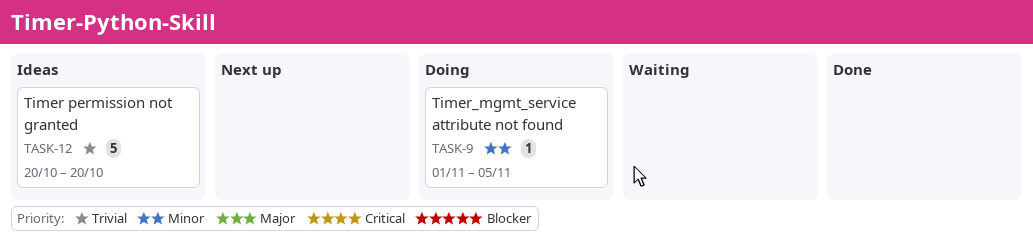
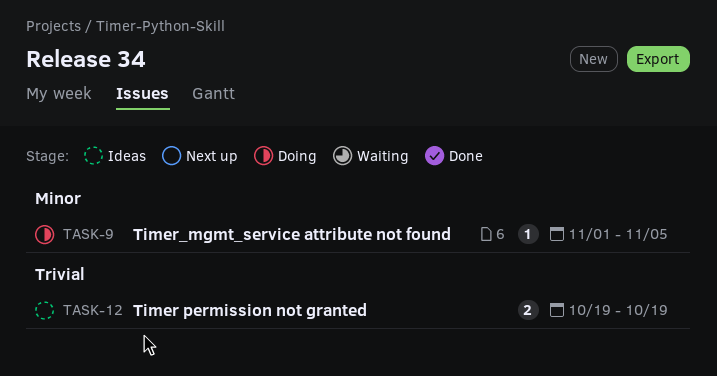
TASK-12, estimate: 5 -> 2
TASK-12, start: Oct 20 -> Oct 19
TASK-12, due: Oct 20 -> Oct 19

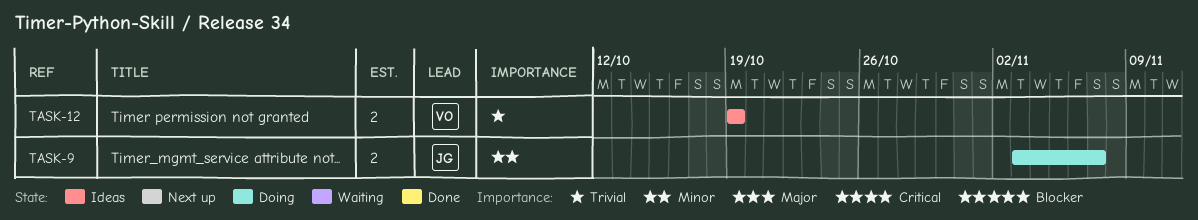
TASK-9, estimate: 1 -> 2
TASK-9, start: Nov 1 -> Nov 3
TASK-9, due: Nov 5 -> Nov 7

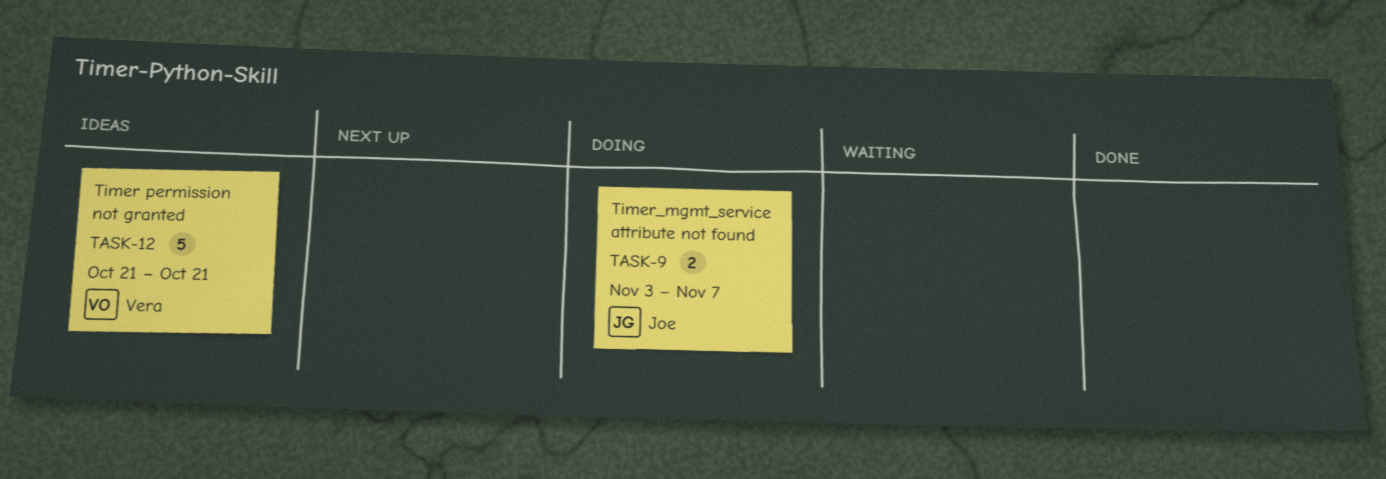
TASK-12, estimate: 2 -> 5
TASK-12, start: Oct 19 -> Oct 21
TASK-12, due: Oct 19 -> Oct 21

